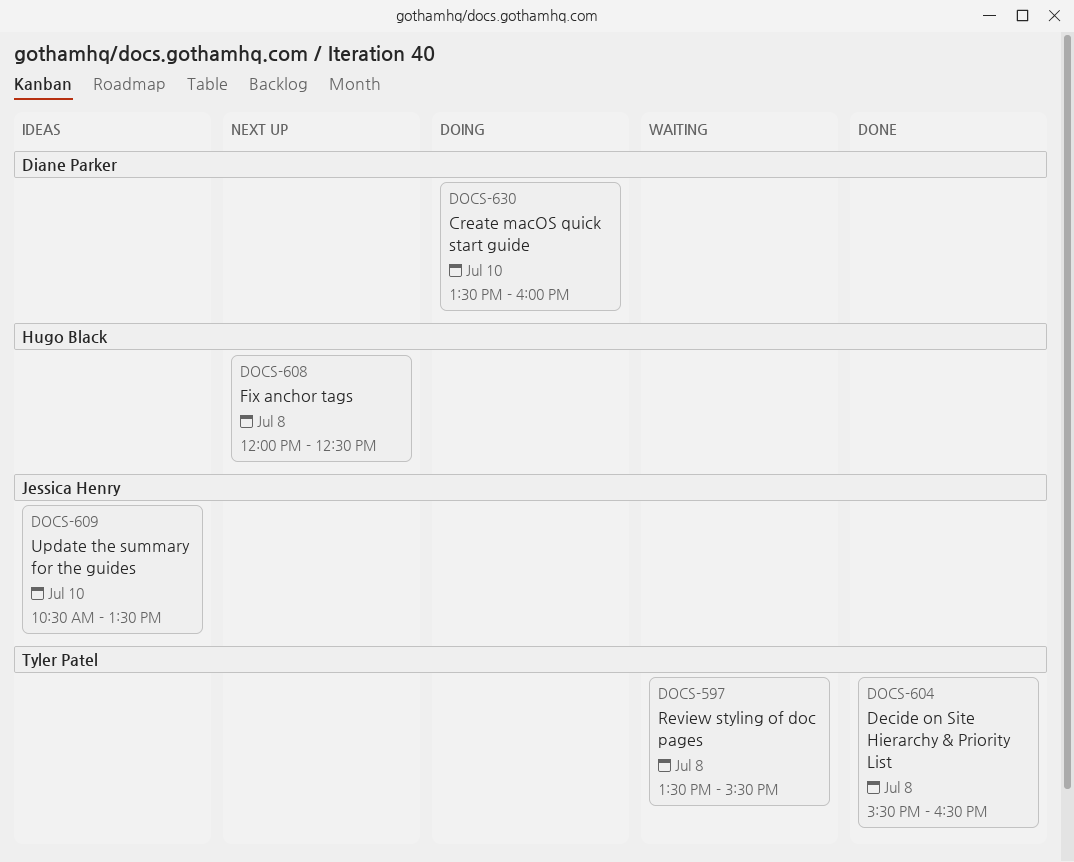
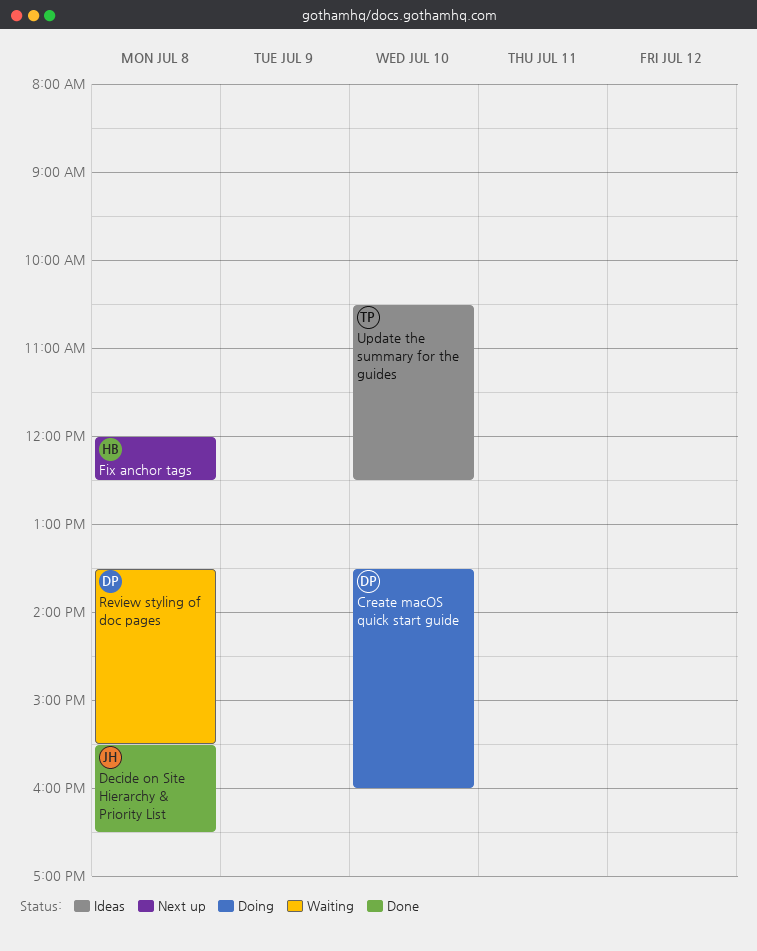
Decide on Site Hierarchy & Priority List, owner: Tyler Patel -> Jessica Henry
Review styling of doc pages, owner: Tyler Patel -> Diane Parker
Update the summary for the guides, owner: Jessica Henry -> Tyler Patel
Update the summary for the guides, ends: 13:30 -> 12:30

